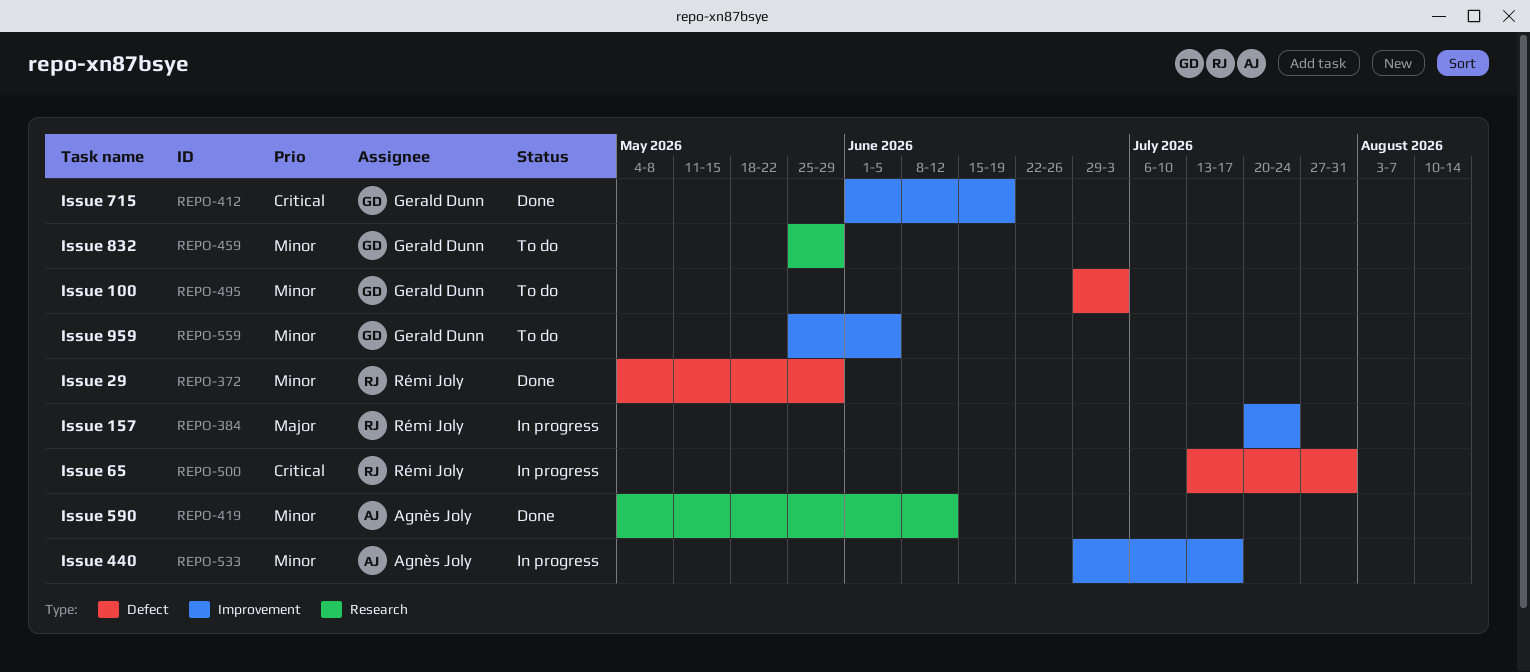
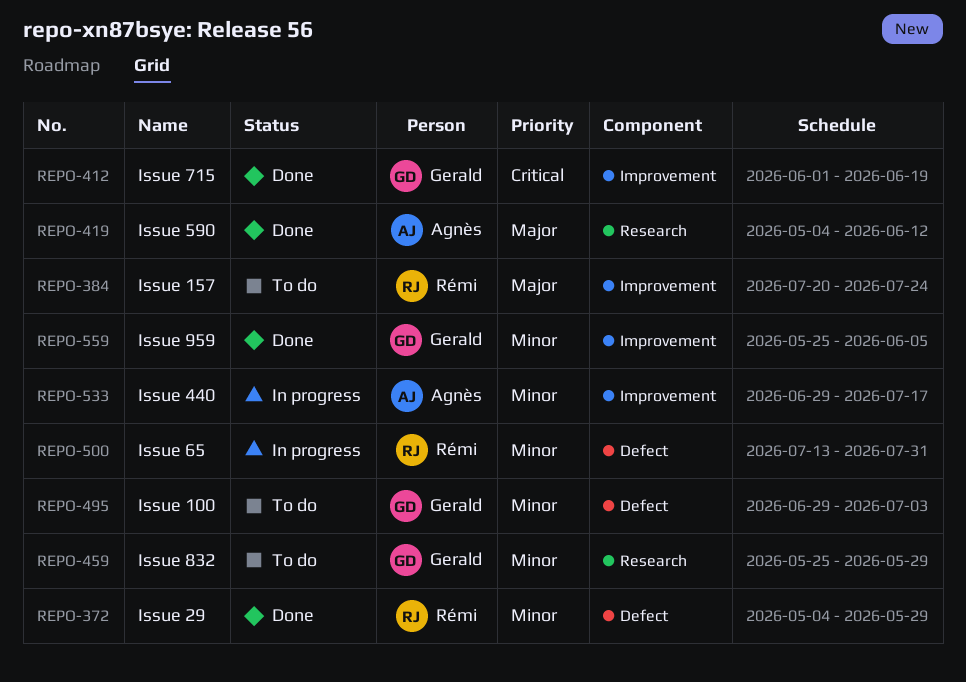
REPO-384, status: In progress -> To do
REPO-419, priority: Minor -> Major
REPO-500, priority: Critical -> Minor
REPO-559, status: To do -> Done

